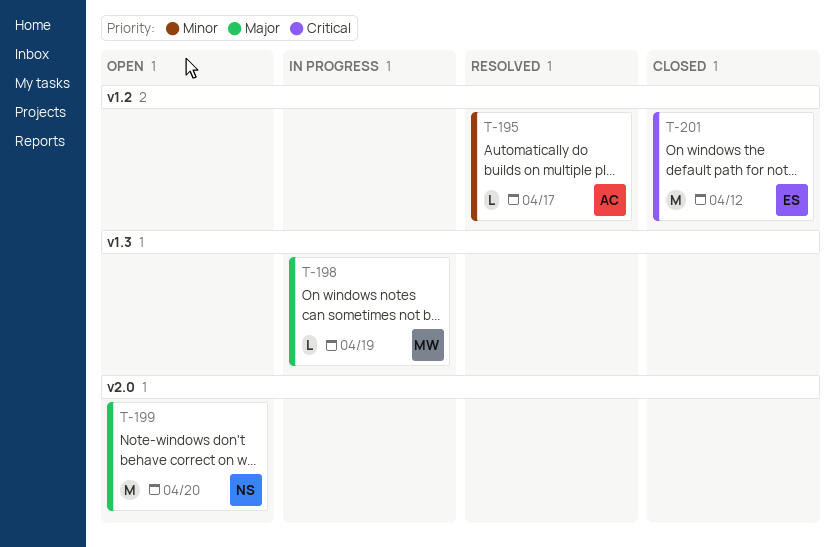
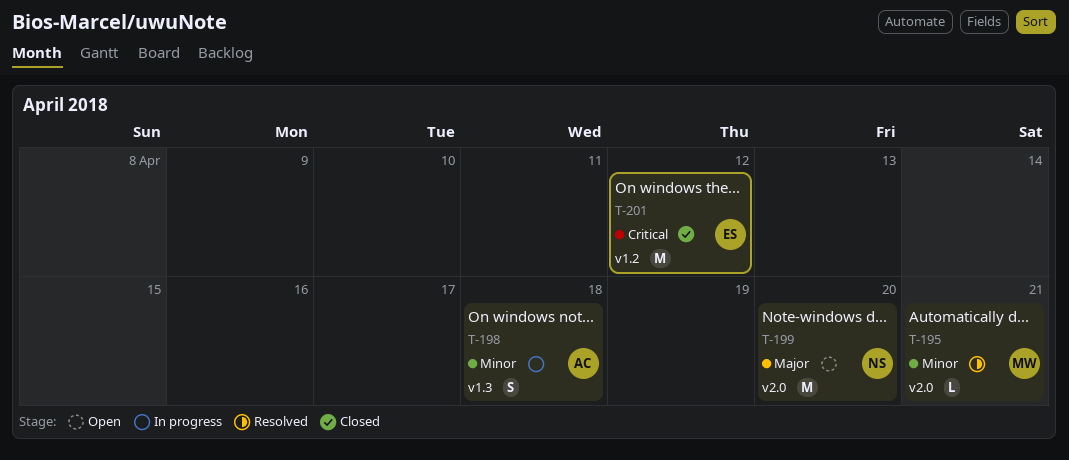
T-195, owner: AC -> MW
T-195, label: v1.2 -> v2.0
T-195, due: Apr 17 -> Apr 21
T-198, owner: MW -> AC
T-198, priority: Major -> Minor
T-198, estimate: L -> S
T-198, due: Apr 19 -> Apr 18

